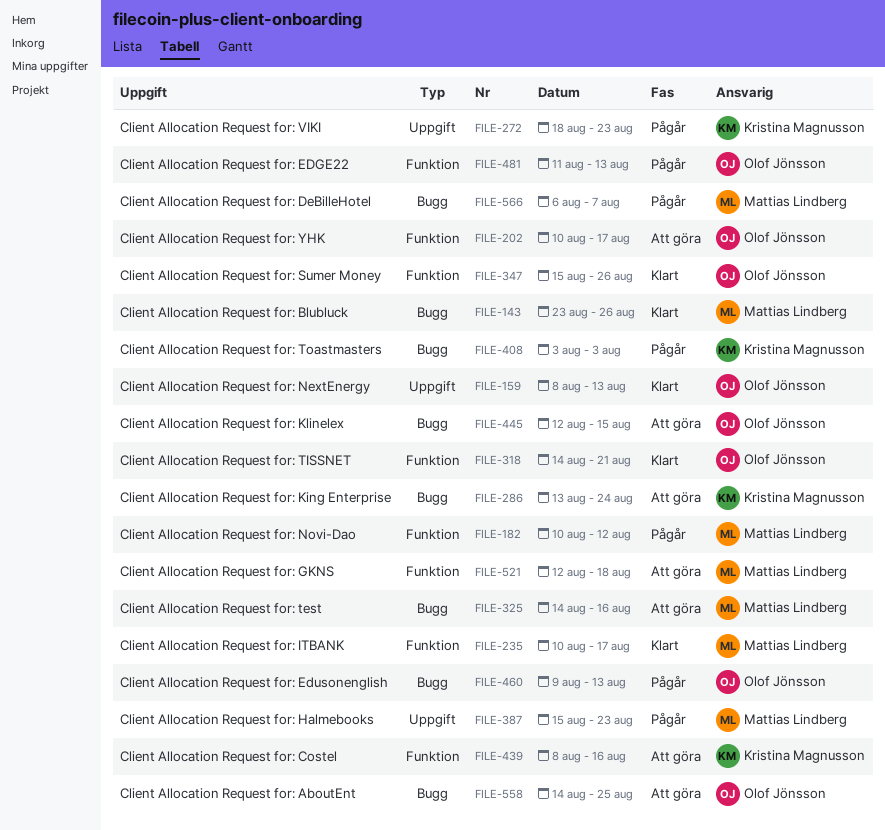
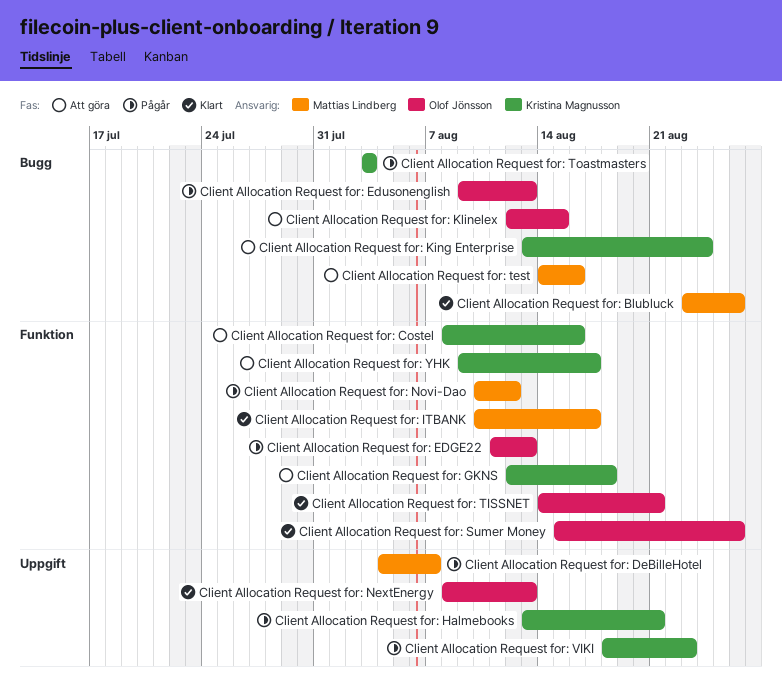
Client Allocation Request for: AboutEnt: present -> none
Client Allocation Request for: DeBilleHotel, label: Bugg -> Uppgift
Client Allocation Request for: DeBilleHotel, start: Aug 6 -> Aug 4
Client Allocation Request for: GKNS, owner: Mattias Lindberg -> Kristina Magnusson
Client Allocation Request for: Halmebooks, owner: Mattias Lindberg -> Kristina Magnusson
Client Allocation Request for: Halmebooks, start: Aug 15 -> Aug 13
Client Allocation Request for: Halmebooks, due: Aug 23 -> Aug 21
Client Allocation Request for: YHK, owner: Olof Jönsson -> Kristina Magnusson
Client Allocation Request for: YHK, start: Aug 10 -> Aug 9

